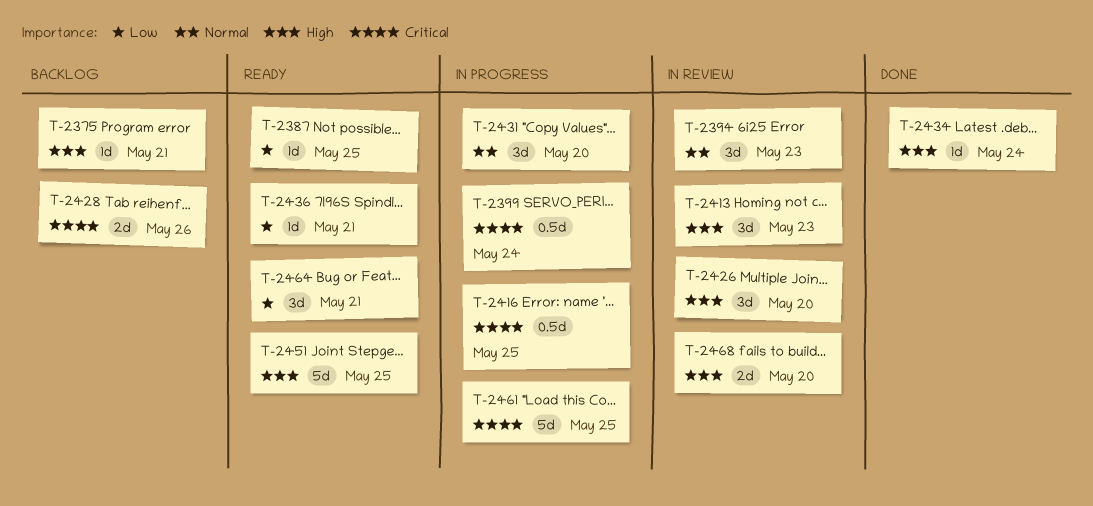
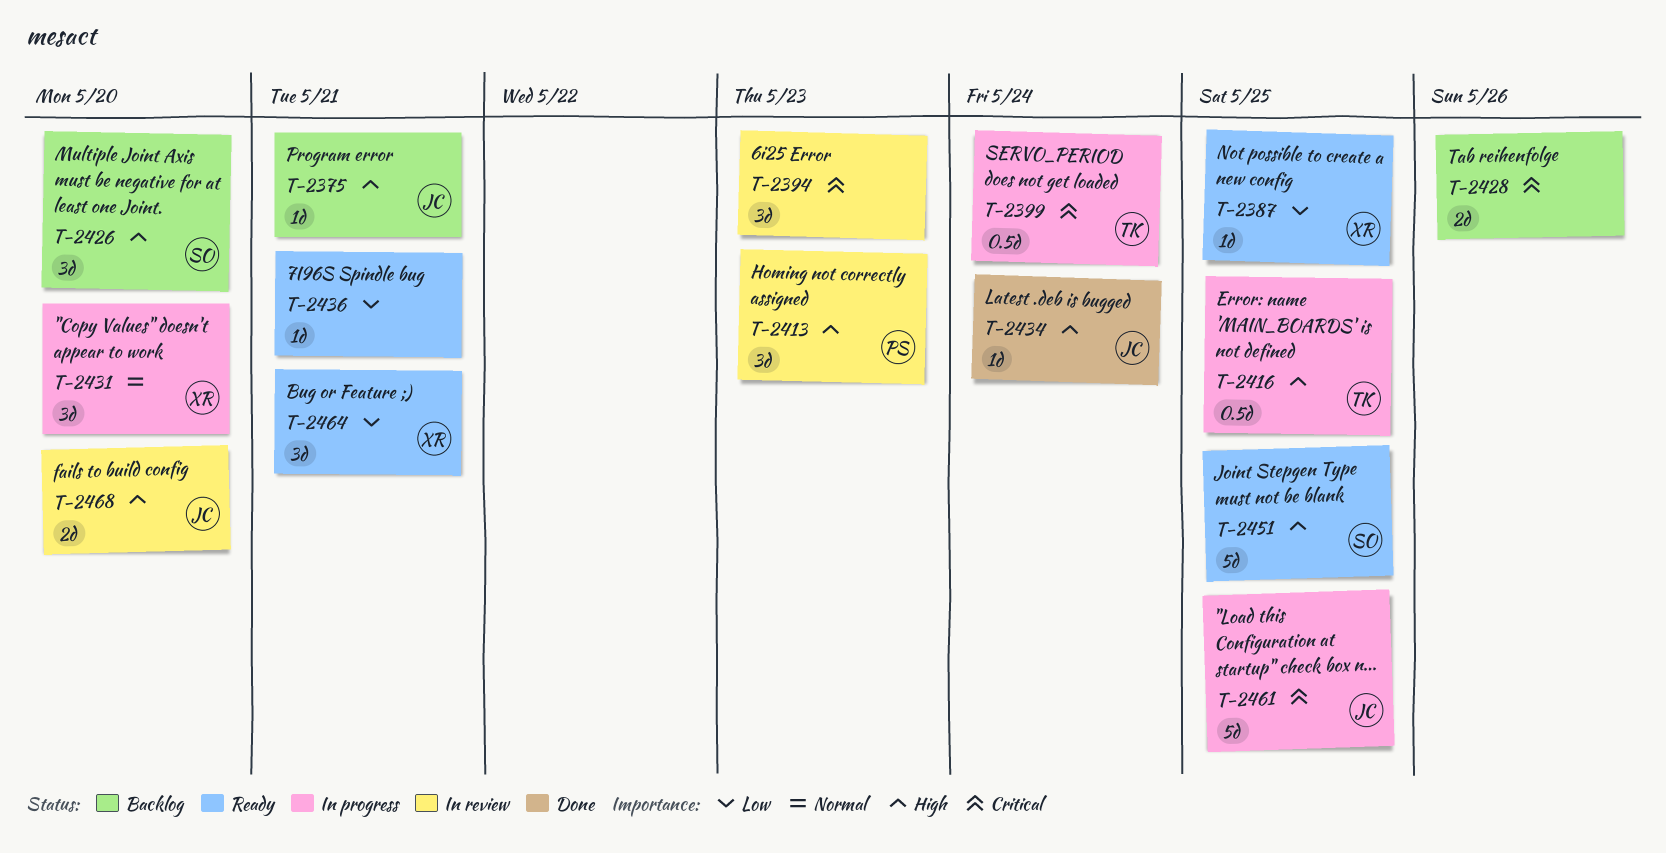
T-2394, priority: Normal -> Critical
T-2416, priority: Critical -> High
T-2426, status: In review -> Backlog

